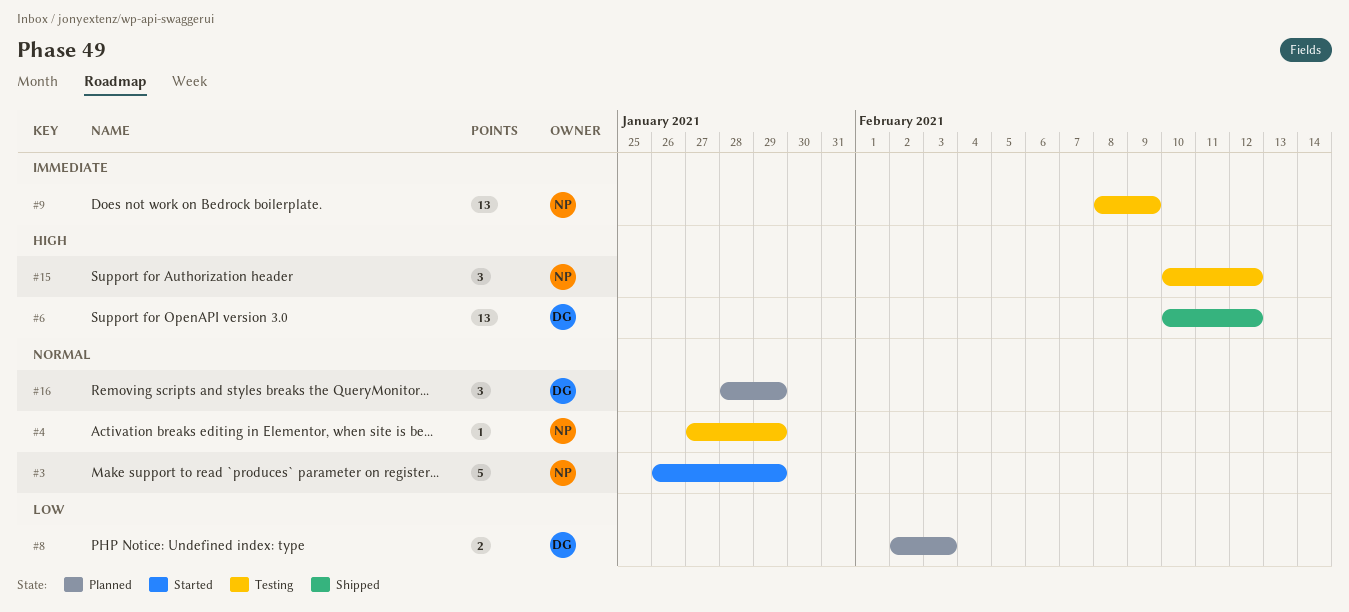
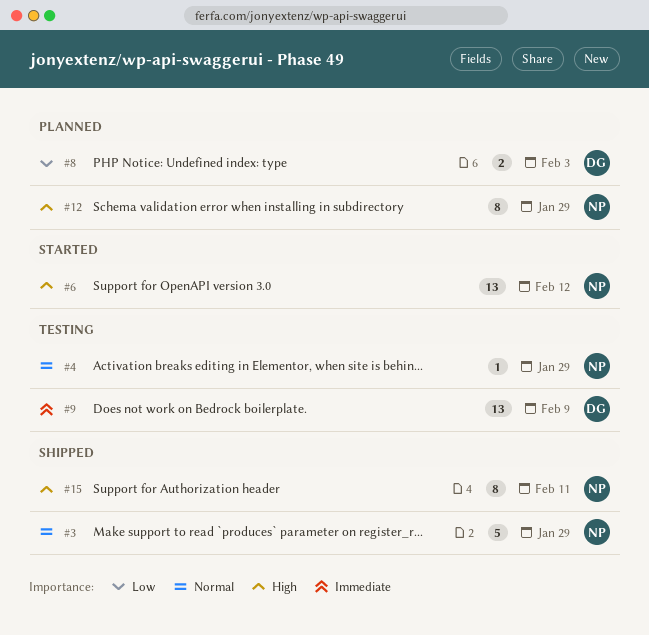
#3, status: Started -> Shipped
#6, status: Shipped -> Started
#6, owner: DG -> NP
#9, owner: NP -> DG
#12: none -> present
#15, status: Testing -> Shipped
#15, estimate: 3 -> 8
#15, due: Feb 12 -> Feb 11
#16: present -> none

